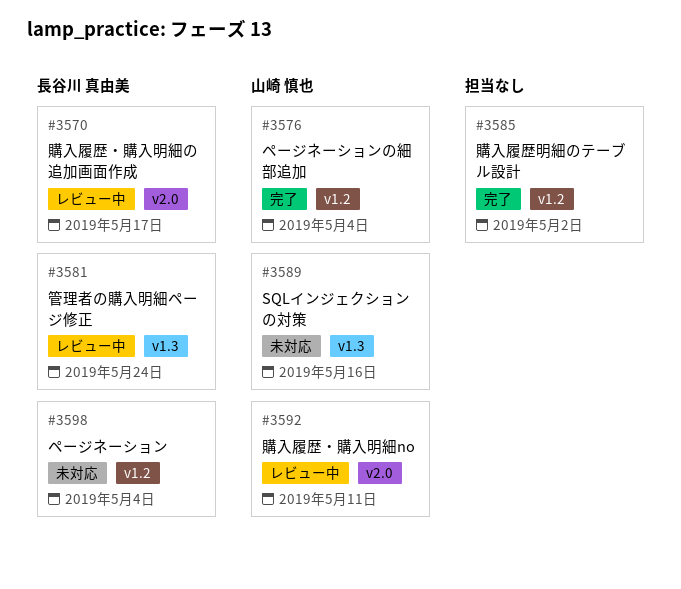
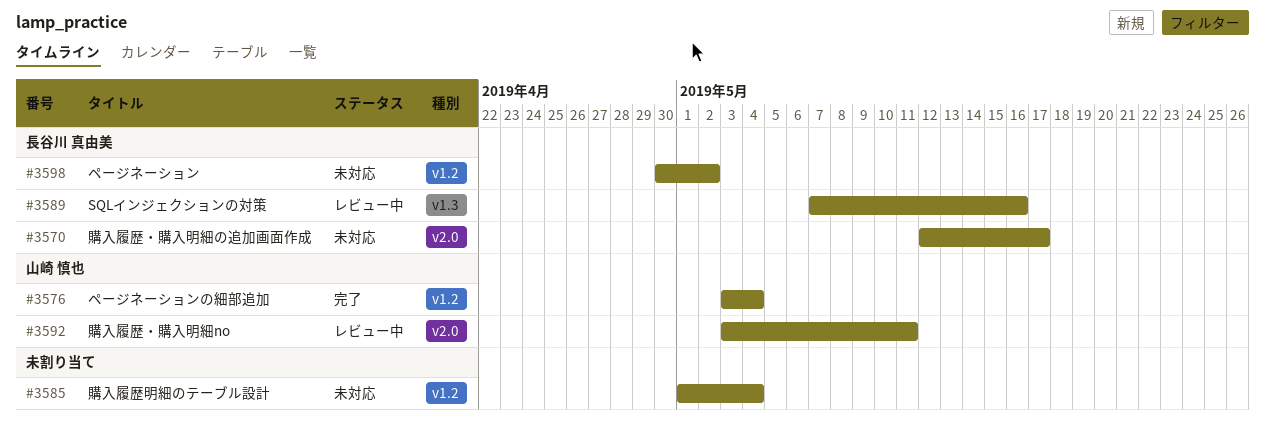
#3570, status: レビュー中 -> 未対応
#3581: present -> none
#3585, status: 完了 -> 未対応
#3585, due: May 2 -> May 4
#3589, status: 未対応 -> レビュー中
#3589, owner: 山崎 慎也 -> 長谷川 真由美
#3598, due: May 4 -> May 2

